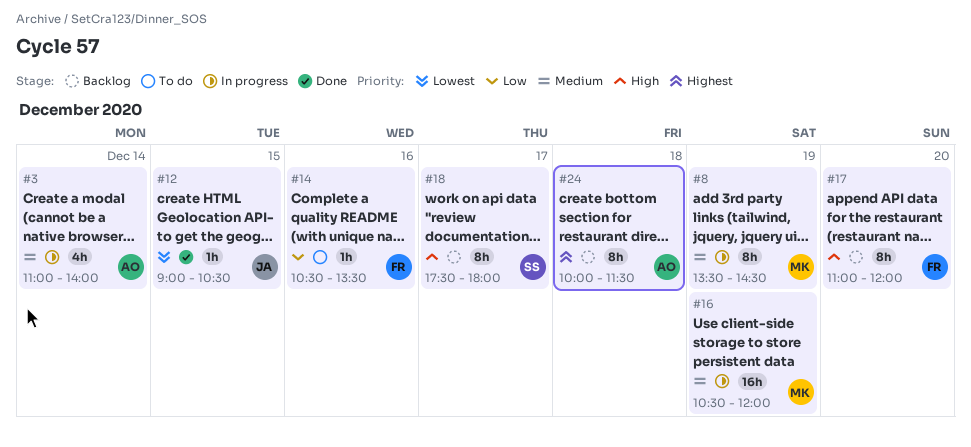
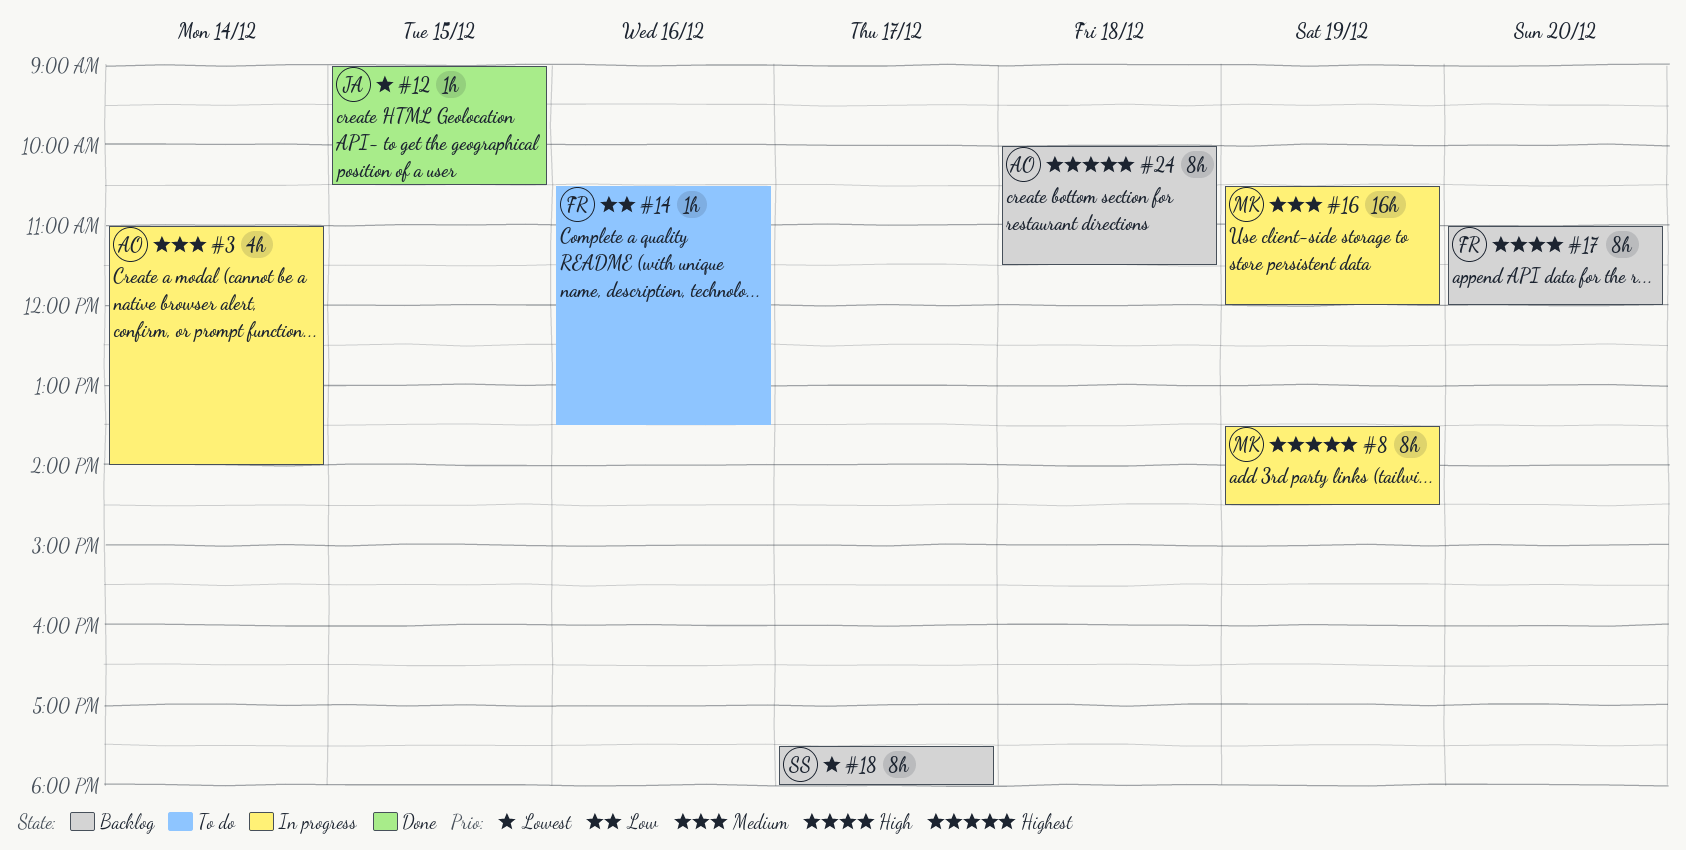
#8, priority: Medium -> Highest
#18, priority: High -> Lowest

